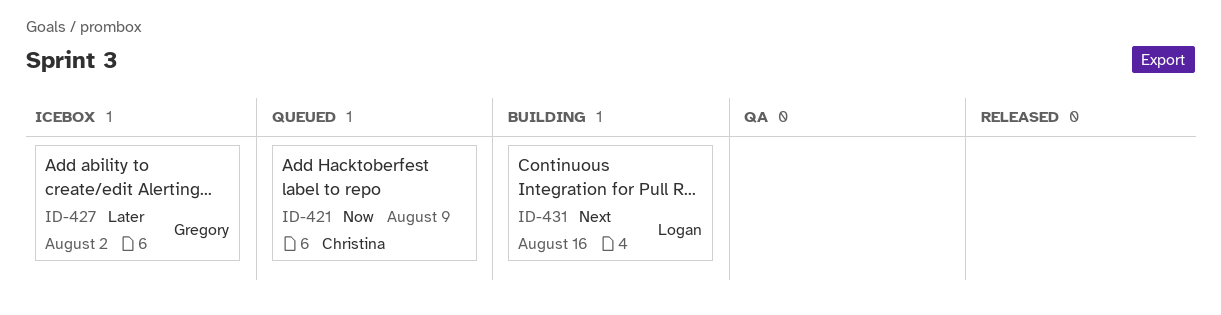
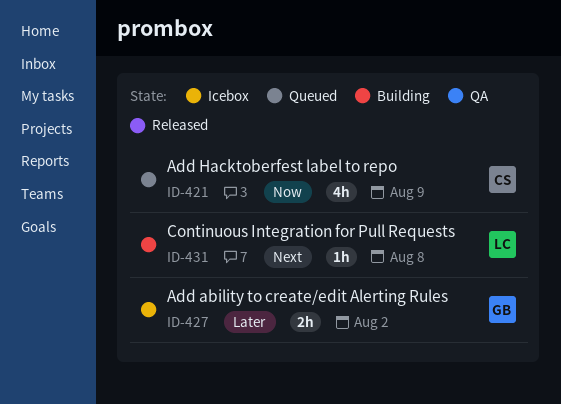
ID-431, due: Aug 16 -> Aug 8

